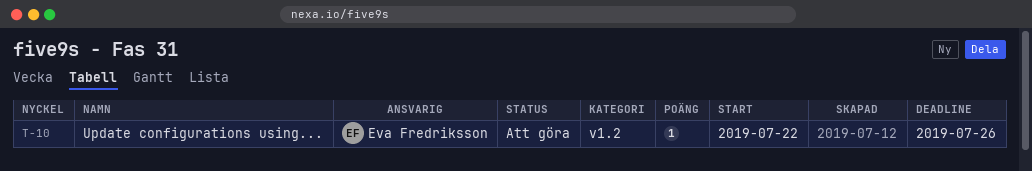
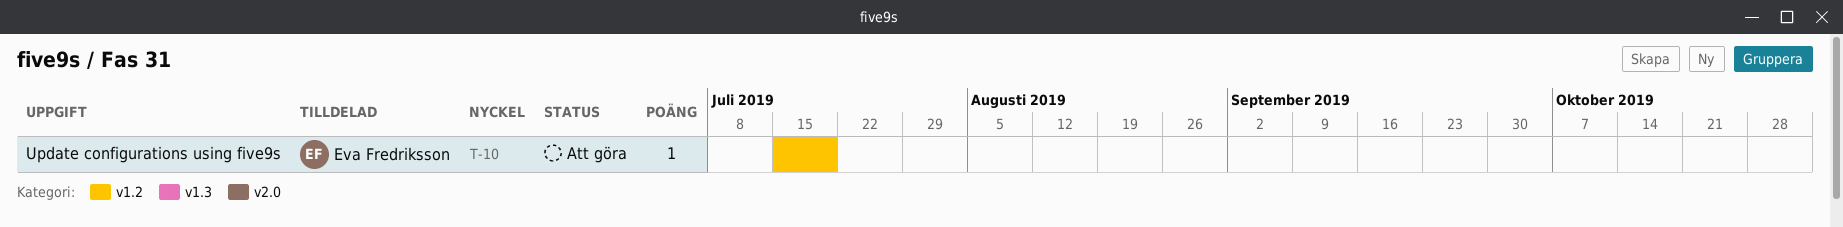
T-10, start: Jul 22 -> Jul 15
T-10, due: Jul 26 -> Jul 19

